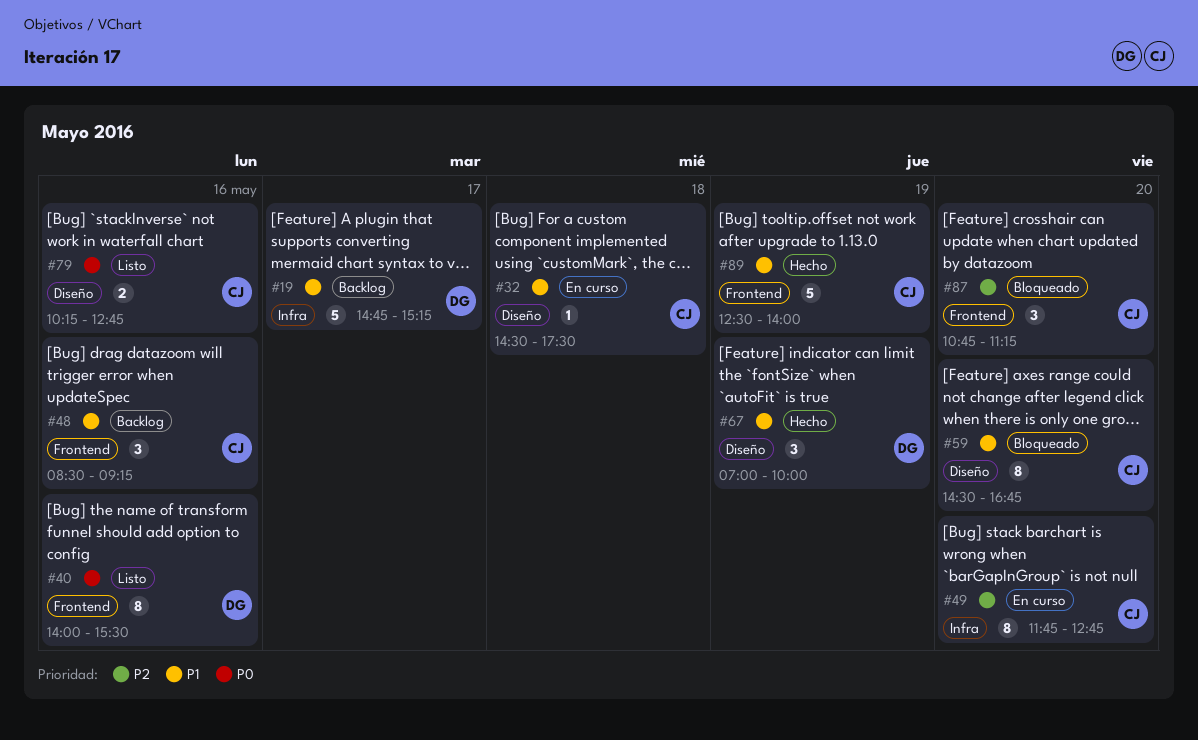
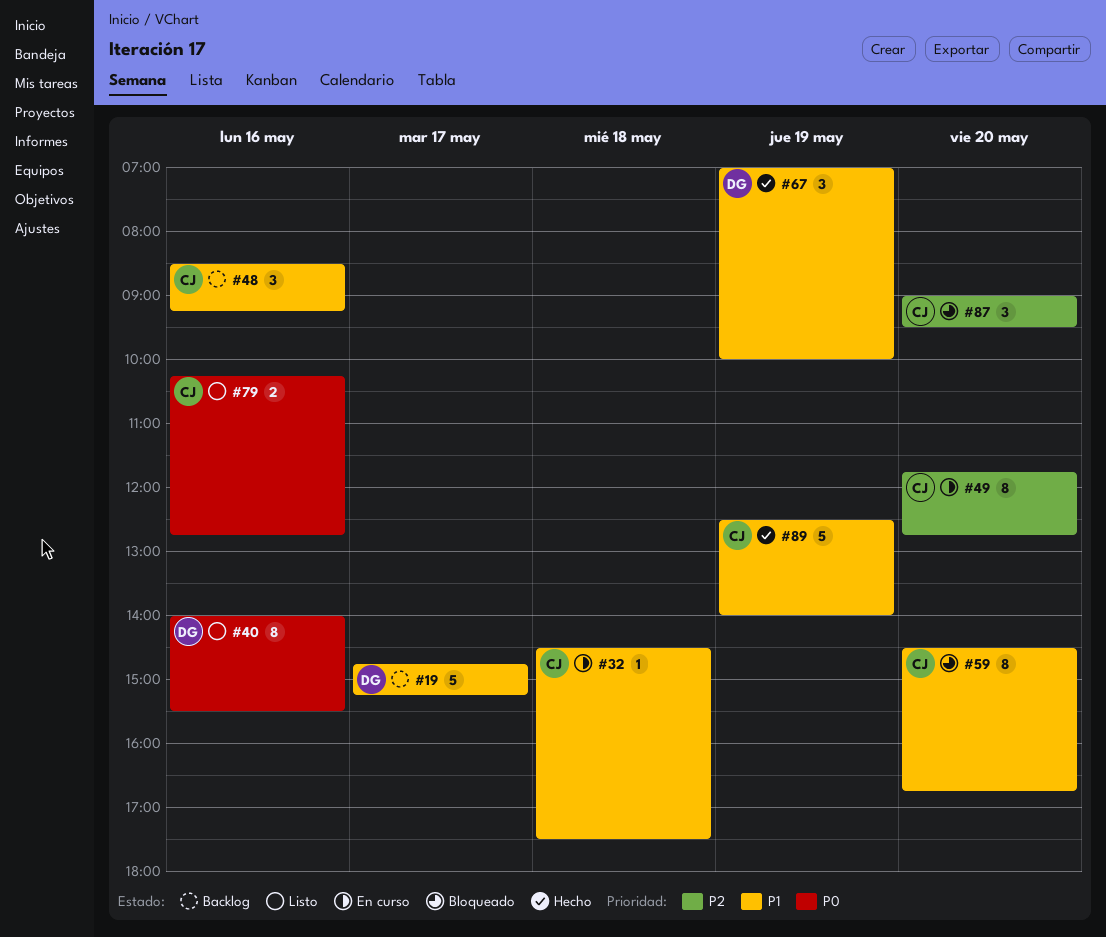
#87, begins: 10:45 -> 09:00
#87, ends: 11:15 -> 09:30

